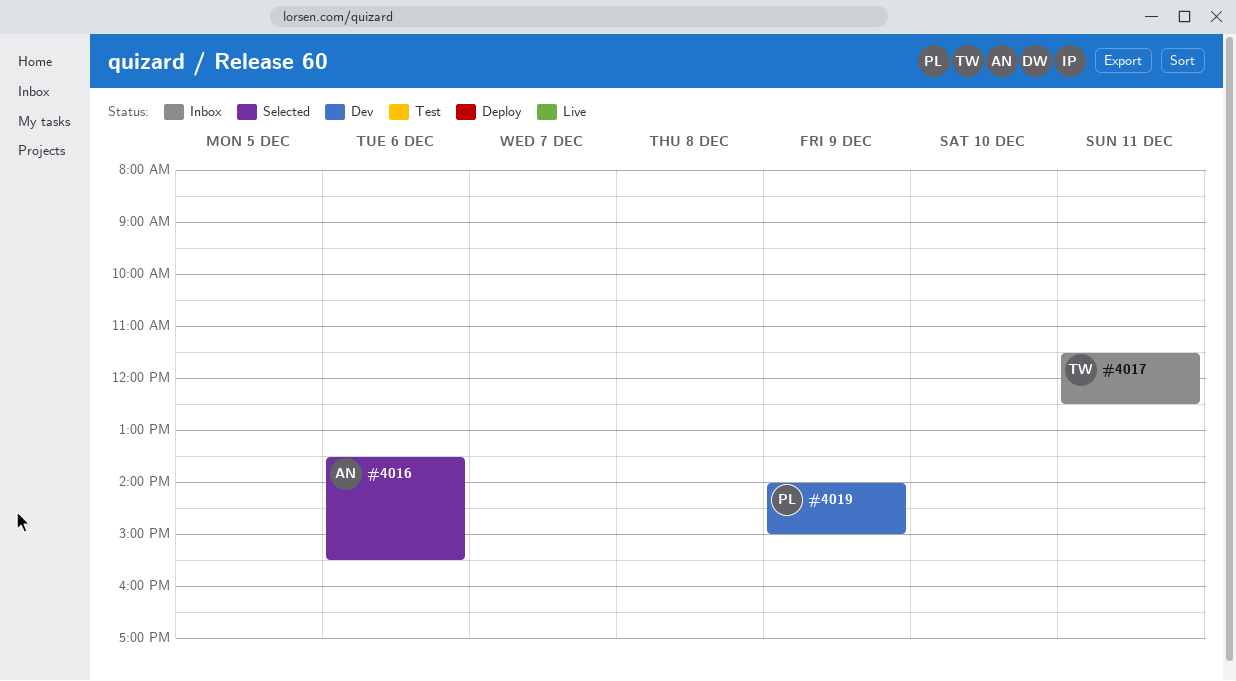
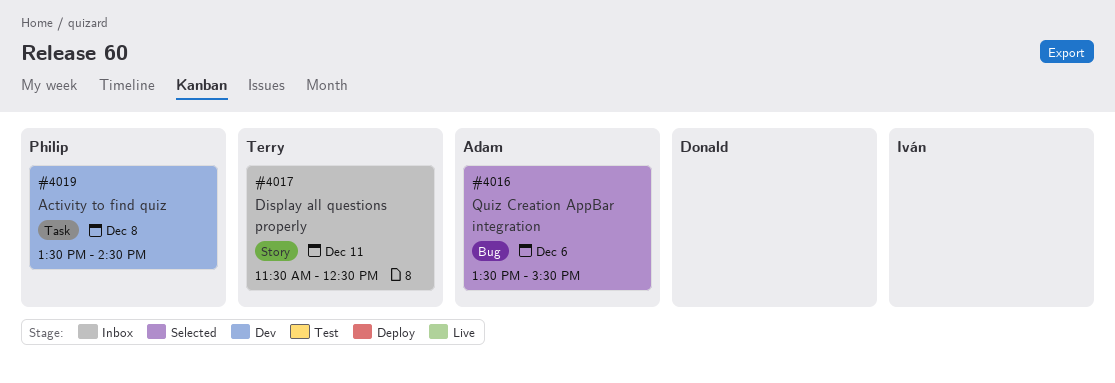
#4019, day: Dec 9 -> Dec 8
#4019, begins: 14:00 -> 13:30
#4019, ends: 15:00 -> 14:30

